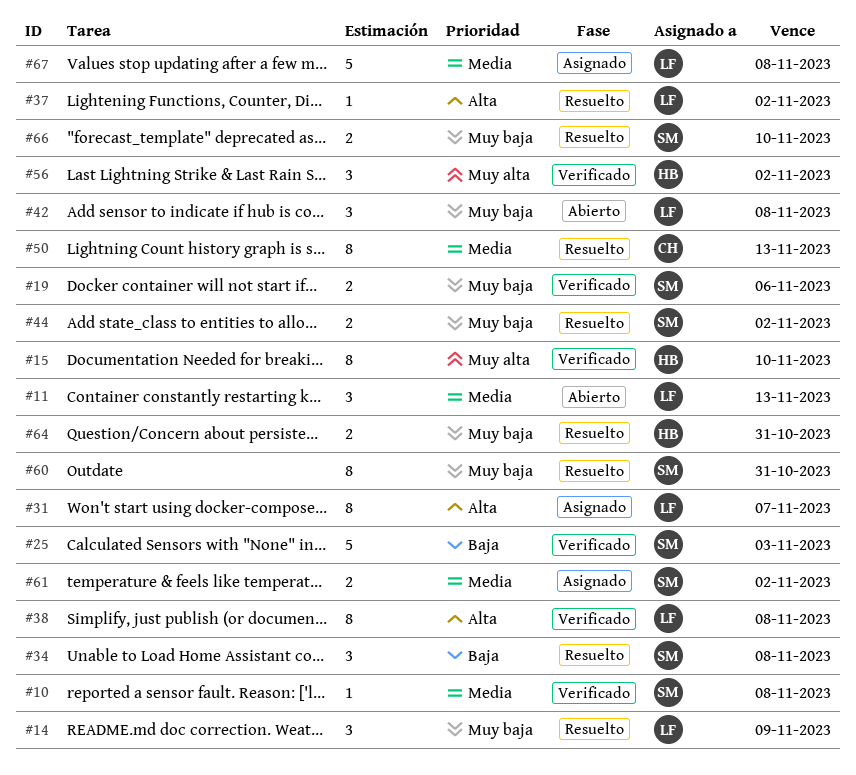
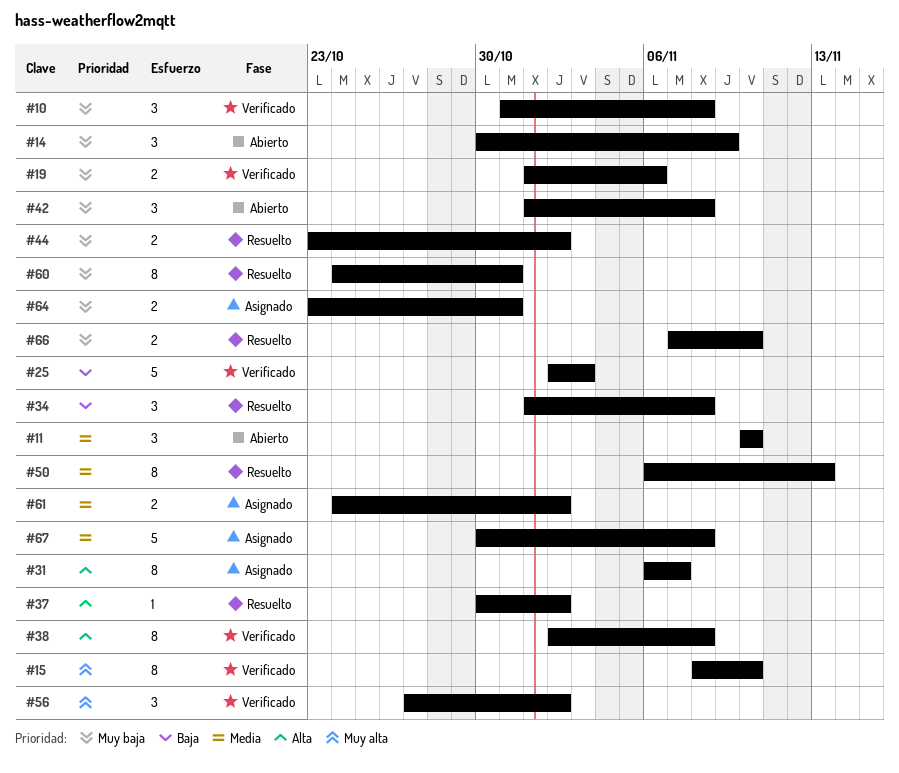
#10, priority: Media -> Muy baja
#10, estimate: 1 -> 3
#11, due: Nov 13 -> Nov 10
#14, status: Resuelto -> Abierto
#64, status: Resuelto -> Asignado

